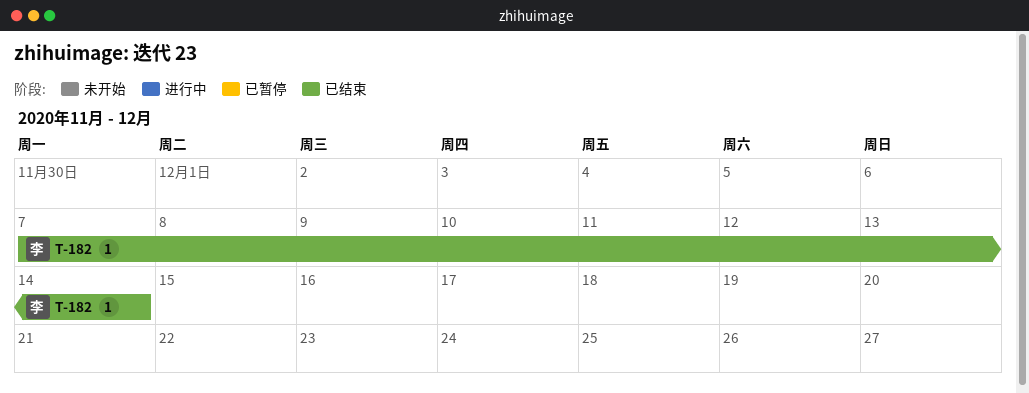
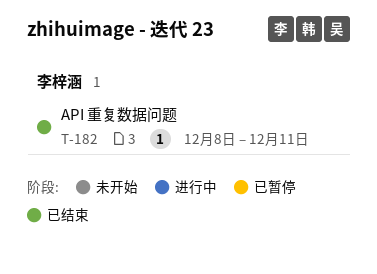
T-182, start: Dec 7 -> Dec 8
T-182, due: Dec 14 -> Dec 11

